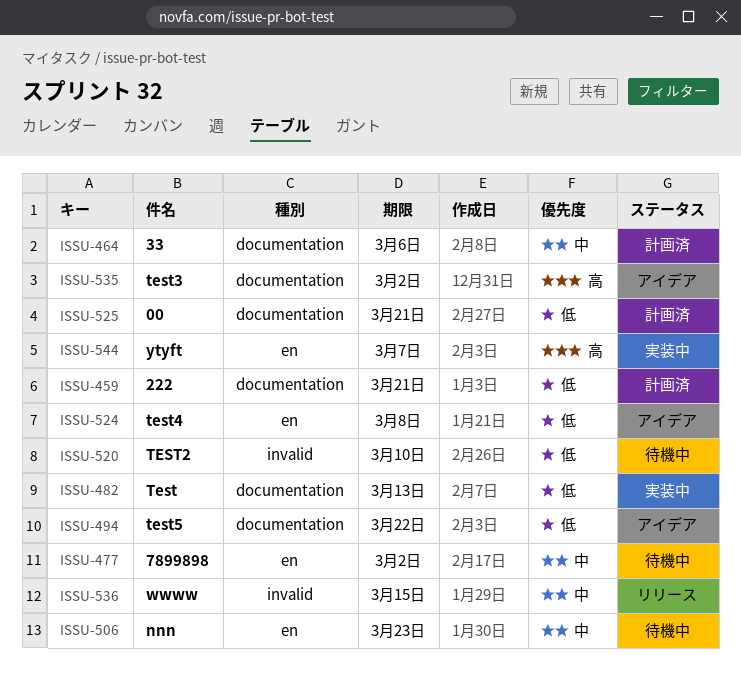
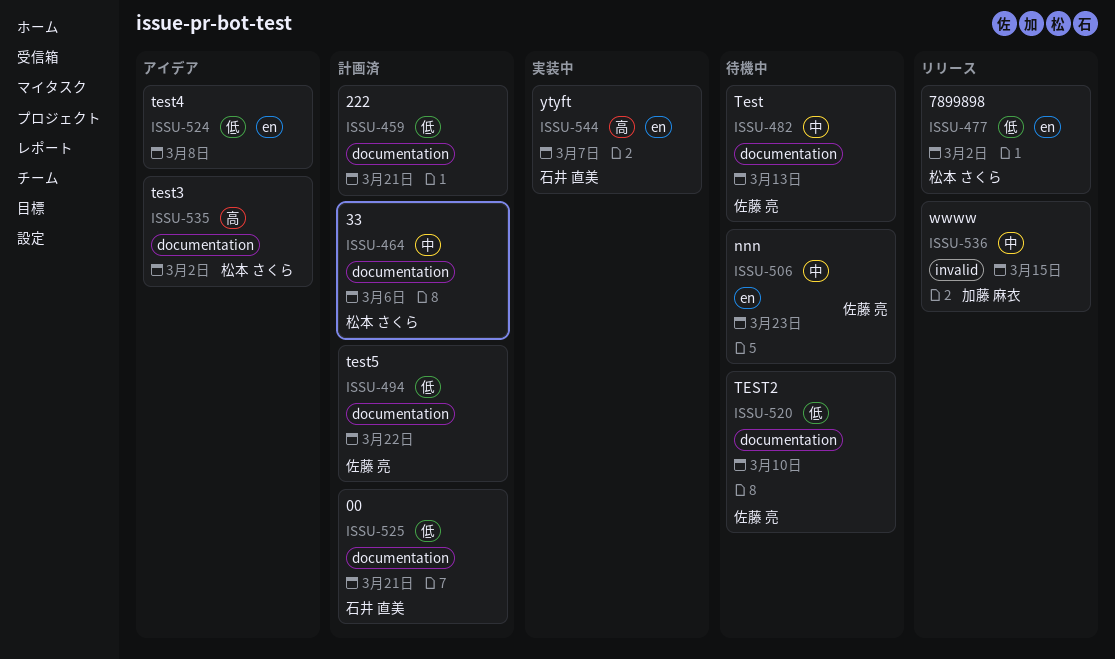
ISSU-477, status: 待機中 -> リリース
ISSU-477, priority: 中 -> 低
ISSU-482, status: 実装中 -> 待機中
ISSU-482, priority: 低 -> 中
ISSU-494, status: アイデア -> 計画済
ISSU-520, label: invalid -> documentation

